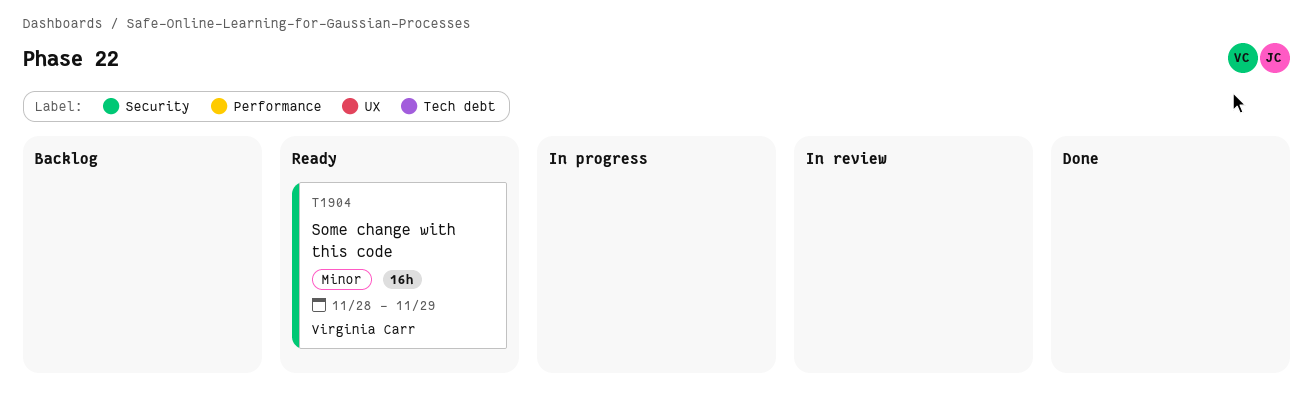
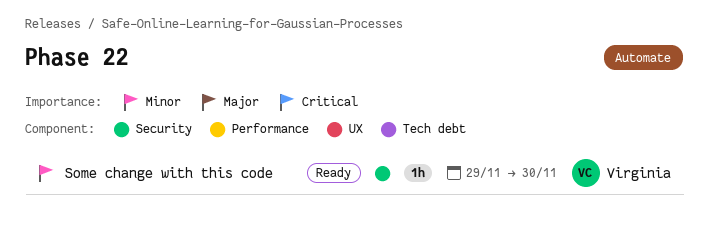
Some change with this code, estimate: 16h -> 1h
Some change with this code, start: Nov 28 -> Nov 29
Some change with this code, due: Nov 29 -> Nov 30

